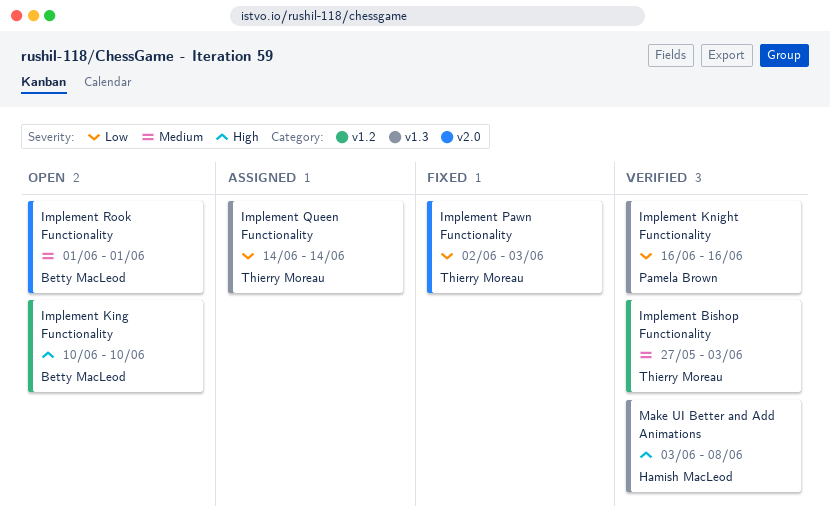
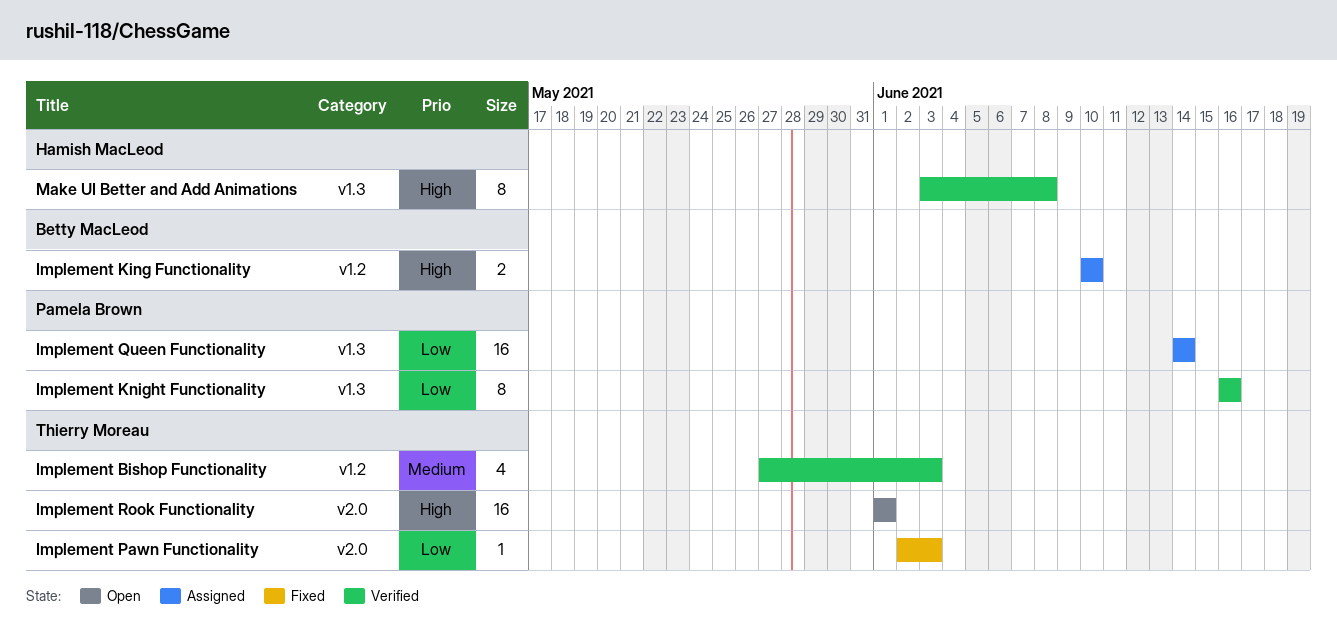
Implement King Functionality, status: Open -> Assigned
Implement Queen Functionality, owner: Thierry Moreau -> Pamela Brown
Implement Rook Functionality, owner: Betty MacLeod -> Thierry Moreau
Implement Rook Functionality, priority: Medium -> High

